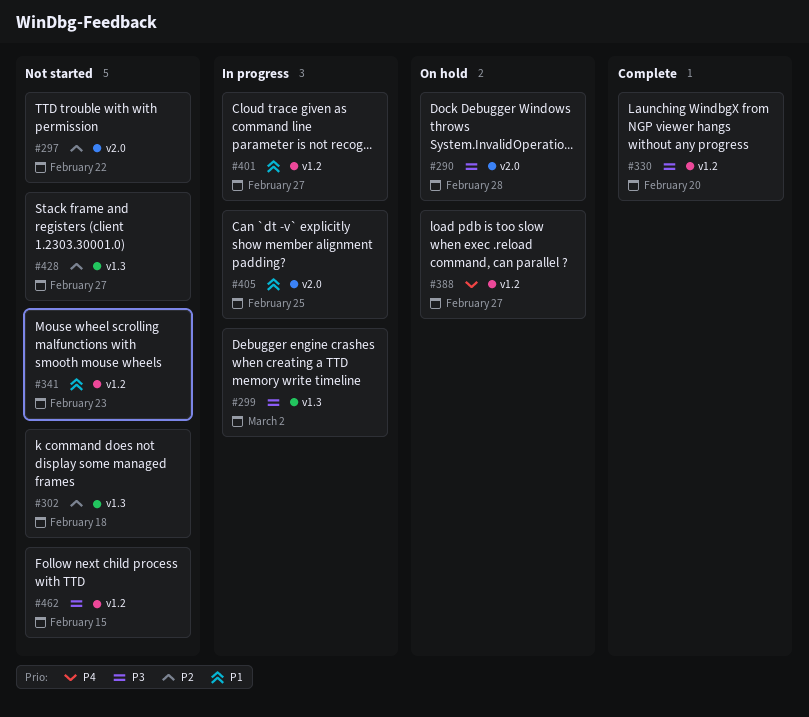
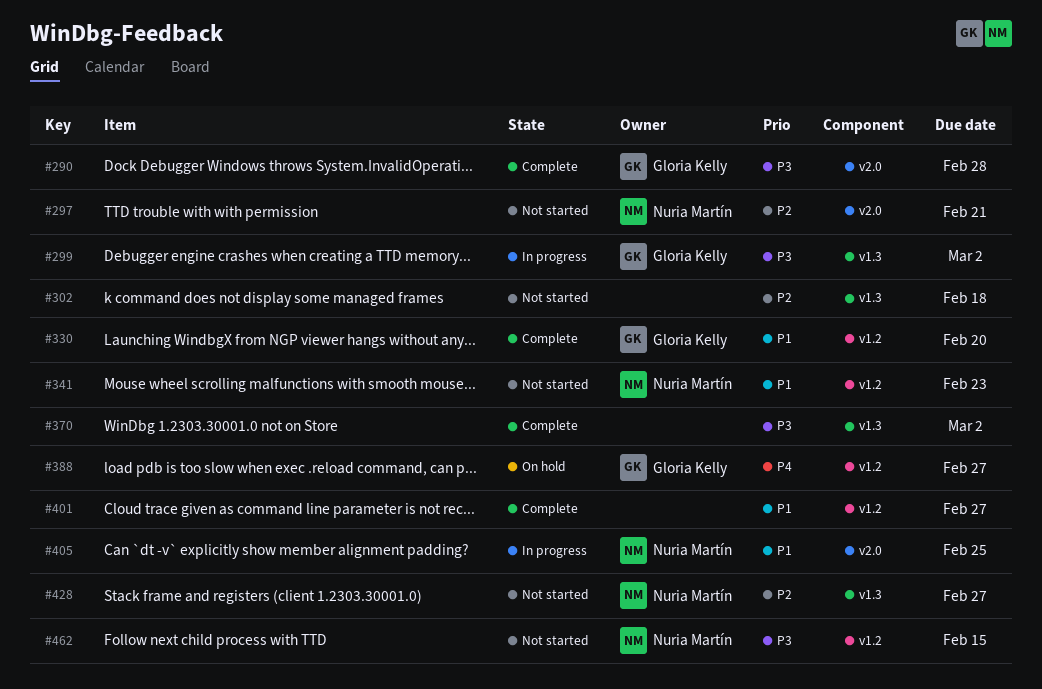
#290, status: On hold -> Complete
#297, due: Feb 22 -> Feb 21
#330, priority: P3 -> P1
#370: none -> present
#401, status: In progress -> Complete

